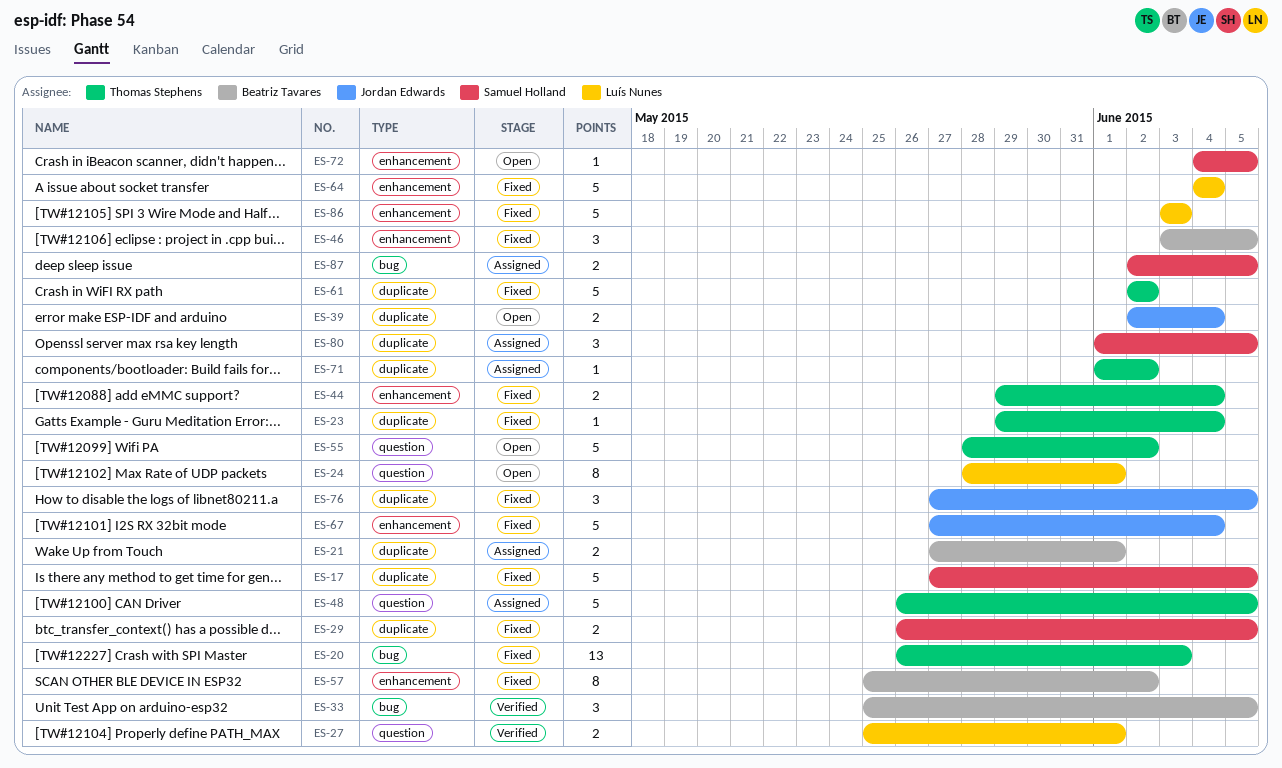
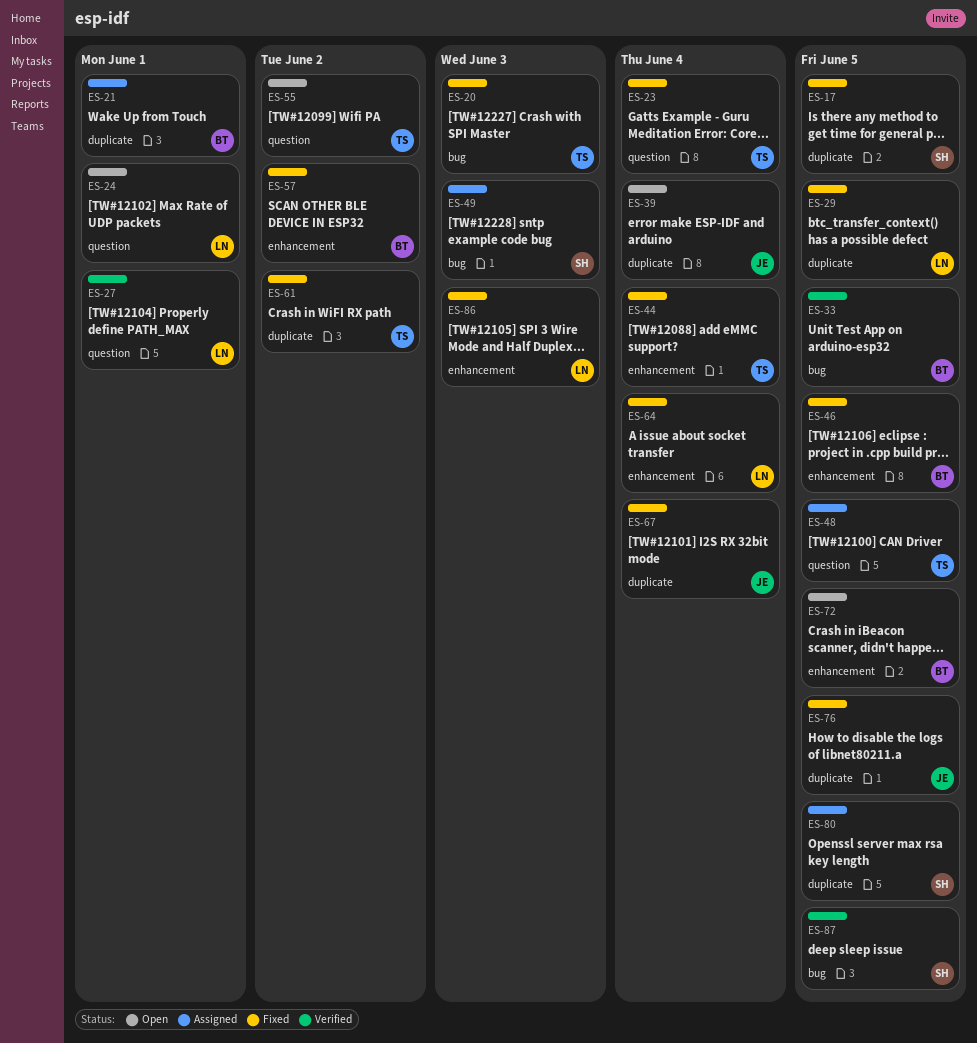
ES-23, label: duplicate -> question
ES-29, owner: Samuel Holland -> Luís Nunes
ES-49: none -> present
ES-67, label: enhancement -> duplicate
ES-71: present -> none
ES-72, owner: Samuel Holland -> Beatriz Tavares
ES-87, status: Assigned -> Verified

